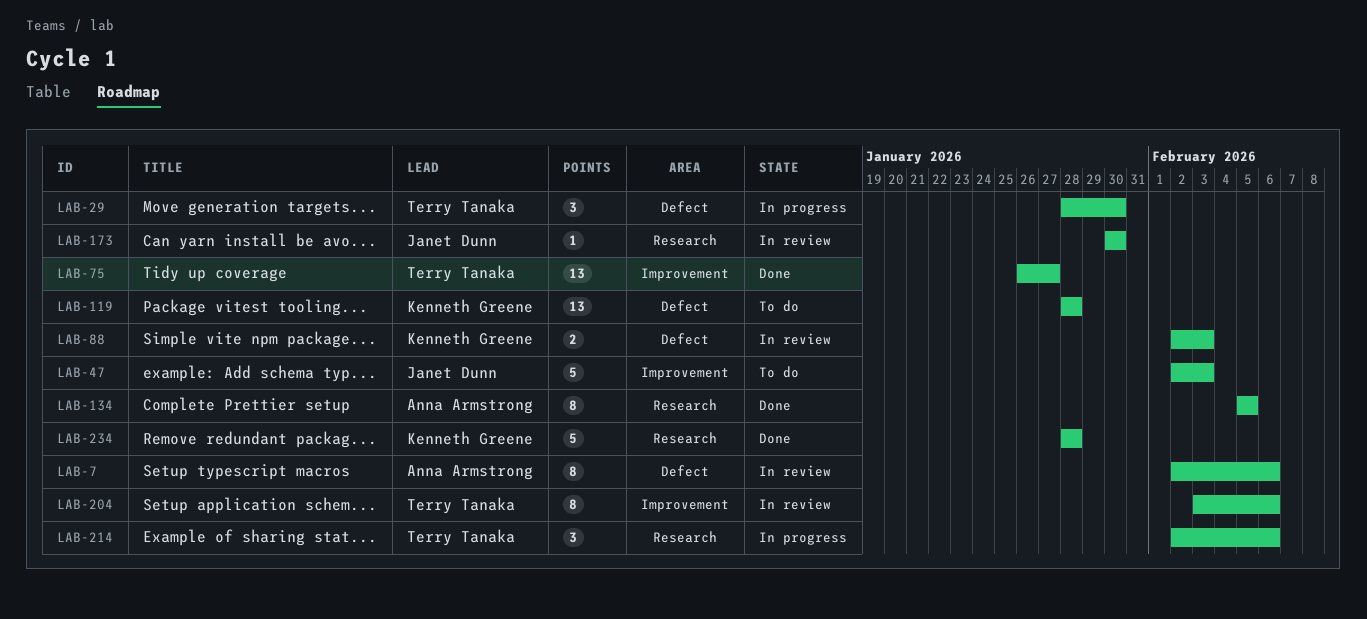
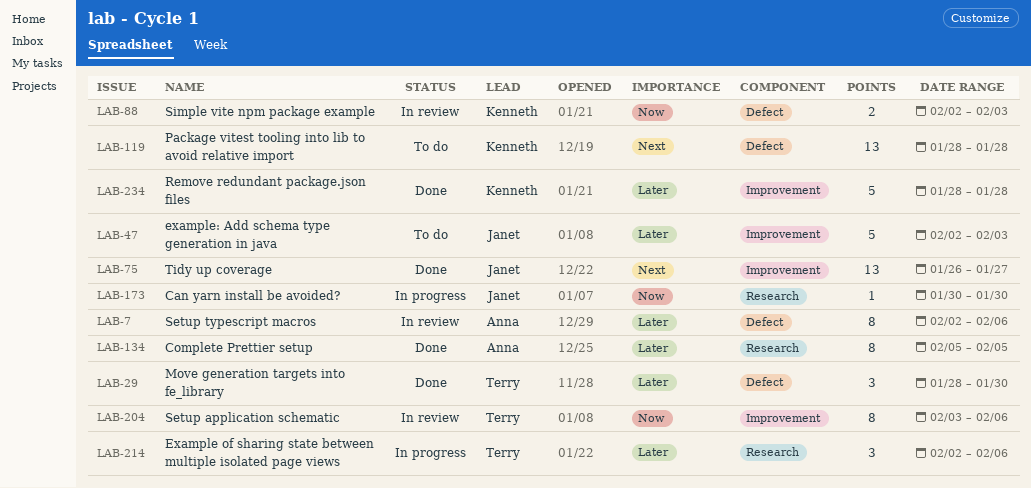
LAB-29, status: In progress -> Done
LAB-75, owner: Terry Tanaka -> Janet Dunn
LAB-173, status: In review -> In progress
LAB-234, label: Research -> Improvement

